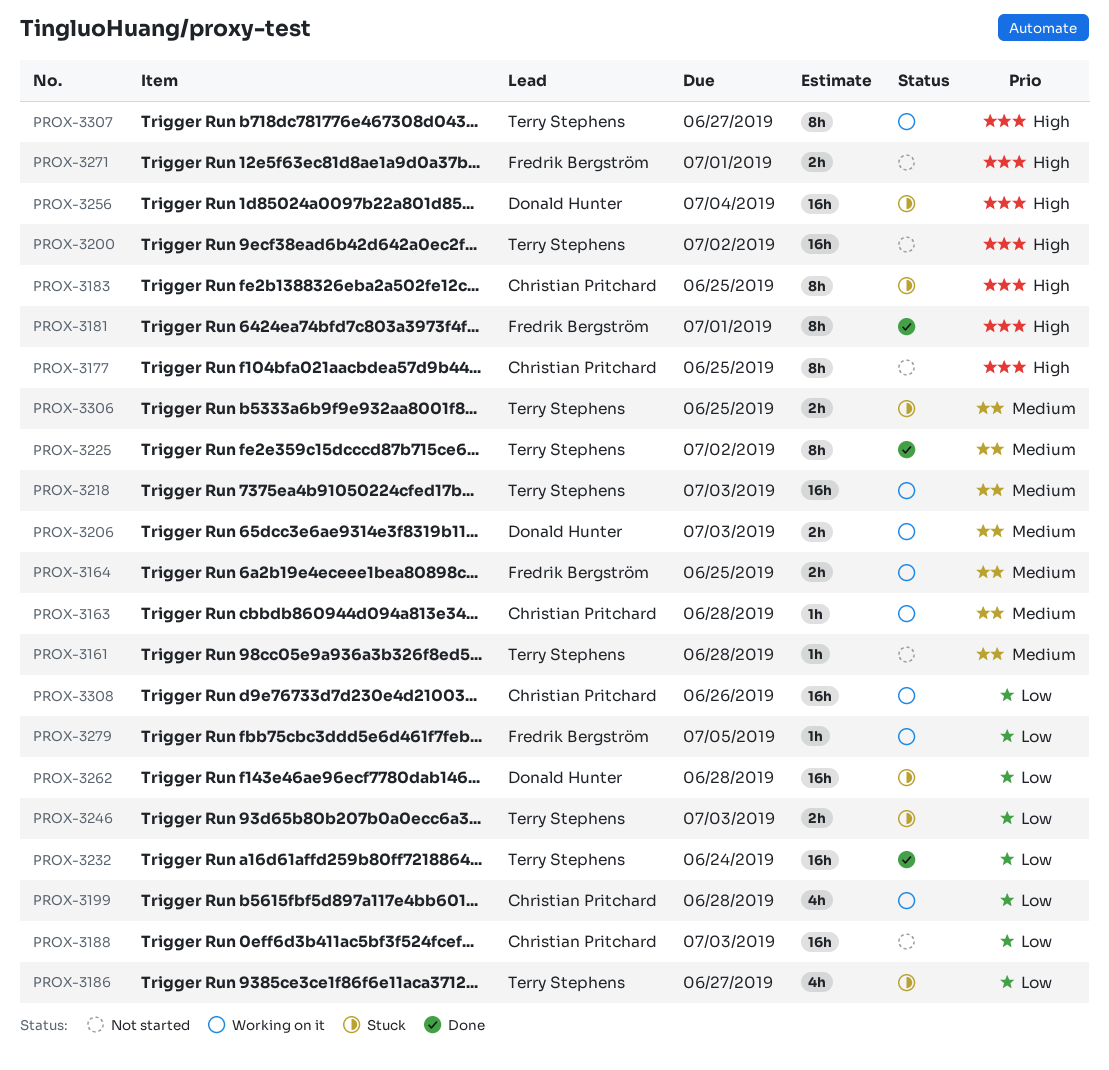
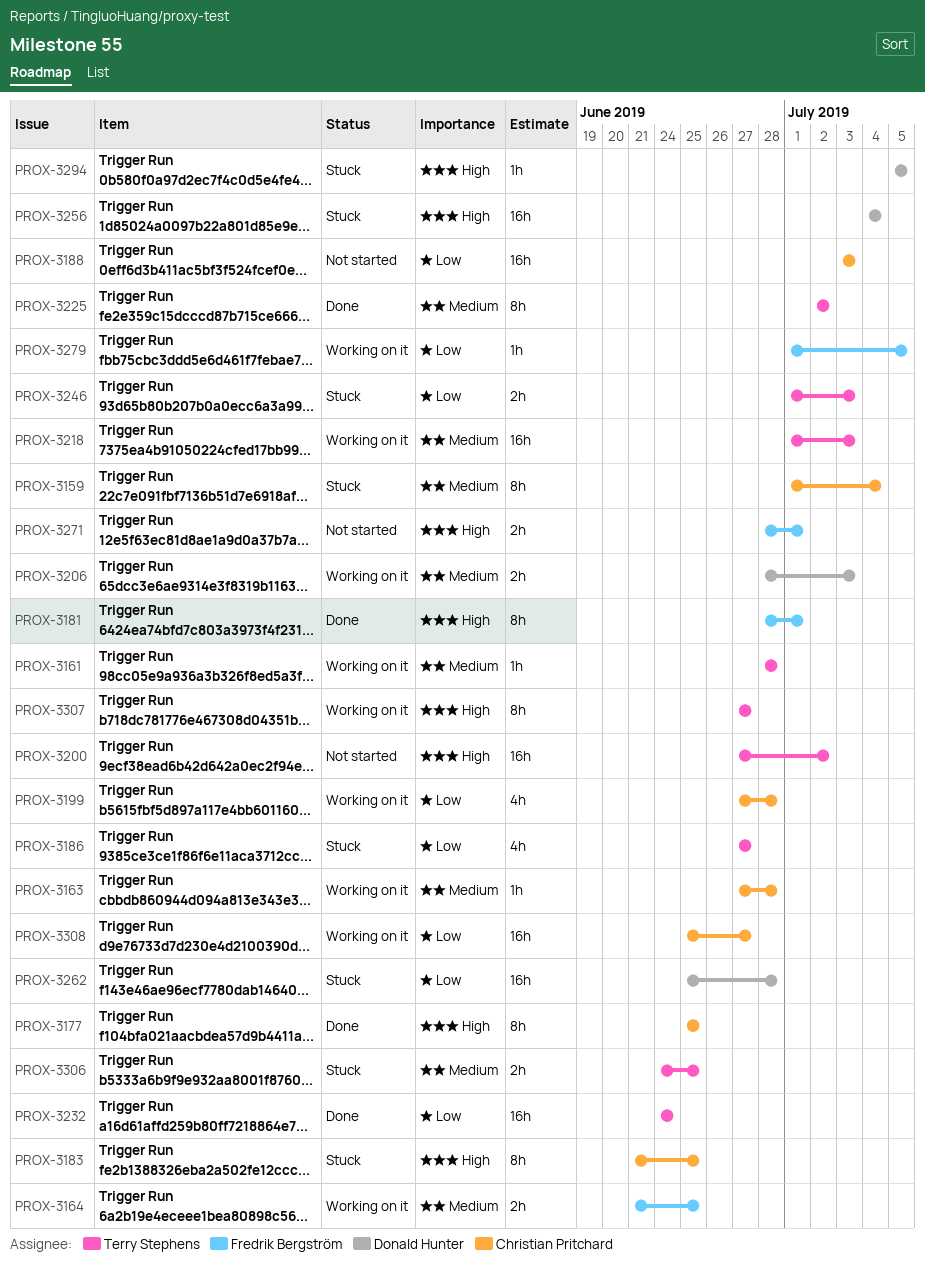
PROX-3159: none -> present
PROX-3161, status: Not started -> Working on it
PROX-3177, status: Not started -> Done
PROX-3294: none -> present
PROX-3308, due: Jun 26 -> Jun 27

